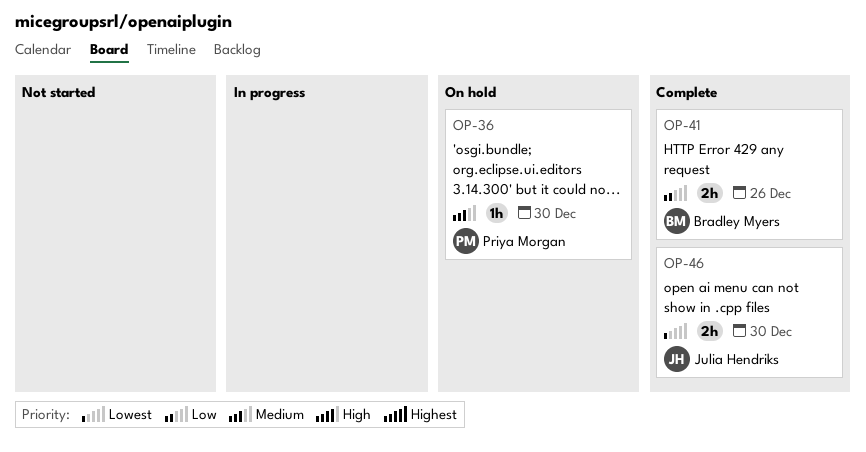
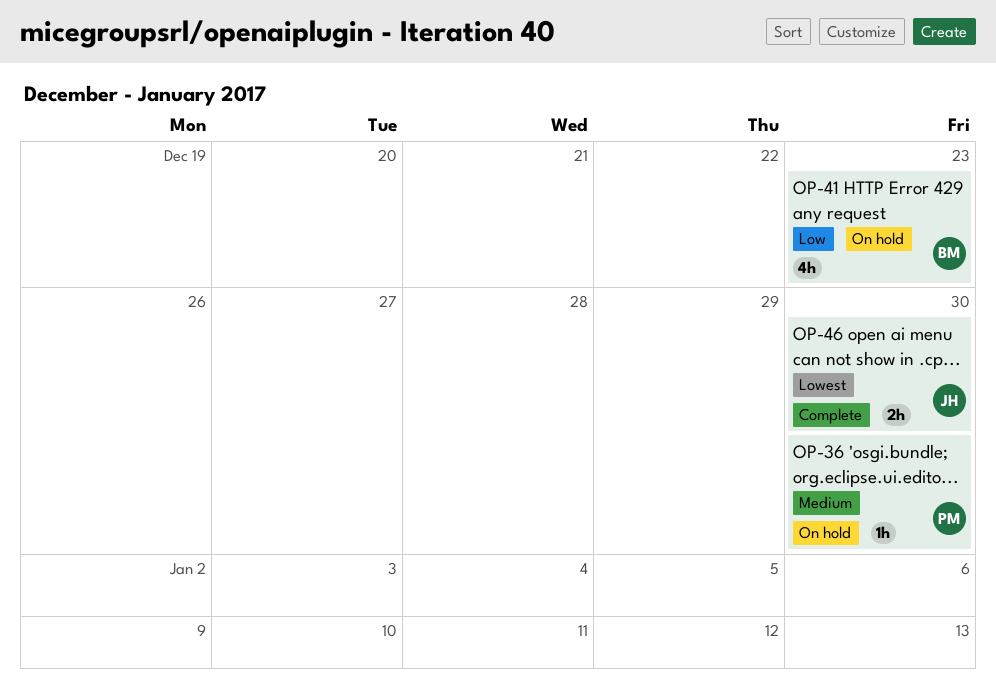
OP-41, status: Complete -> On hold
OP-41, estimate: 2h -> 4h
OP-41, due: Dec 26 -> Dec 23

